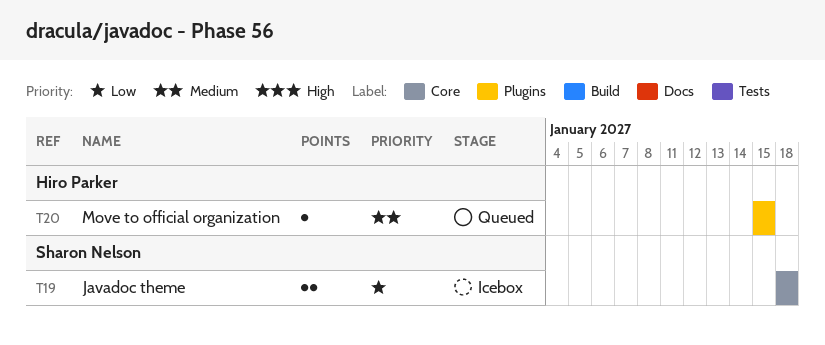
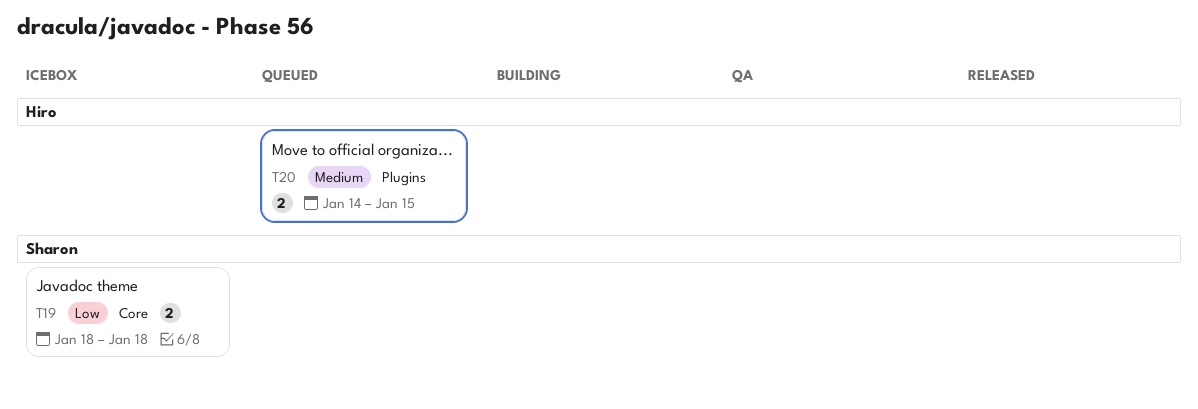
T20, estimate: 1 -> 2
T20, start: Jan 15 -> Jan 14

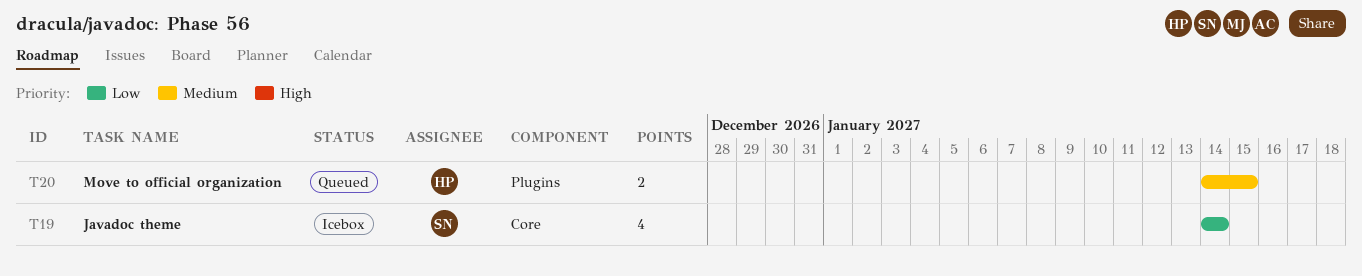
T19, estimate: 2 -> 4
T19, start: Jan 18 -> Jan 14
T19, due: Jan 18 -> Jan 14

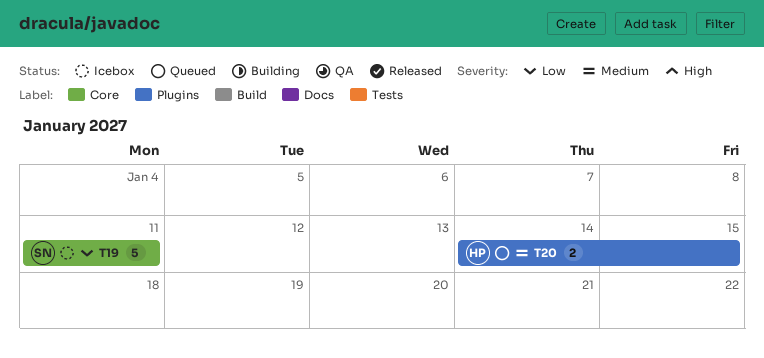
T19, estimate: 4 -> 5
T19, start: Jan 14 -> Jan 11
T19, due: Jan 14 -> Jan 11

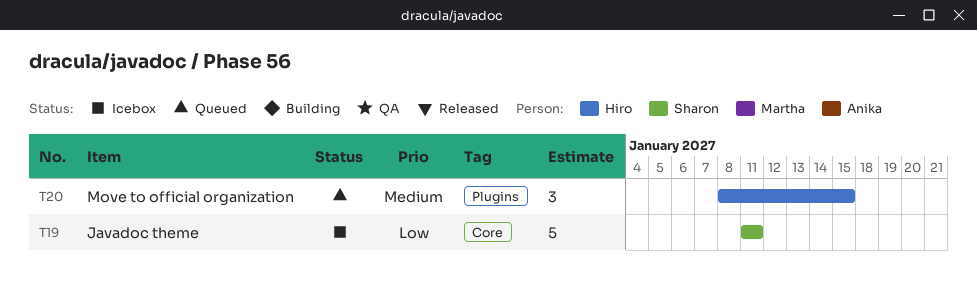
T20, estimate: 2 -> 3
T20, start: Jan 14 -> Jan 8

